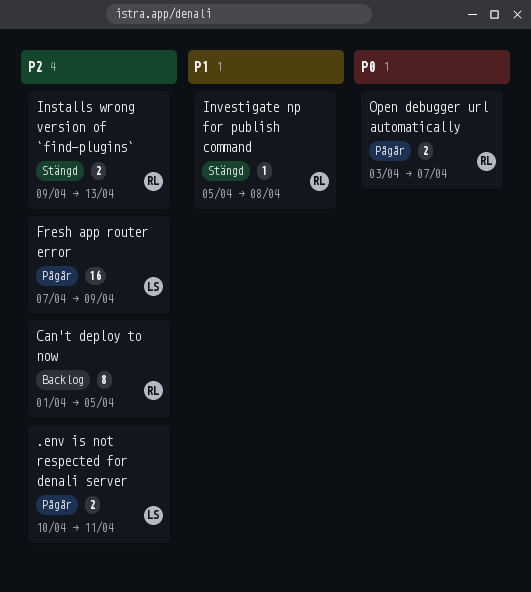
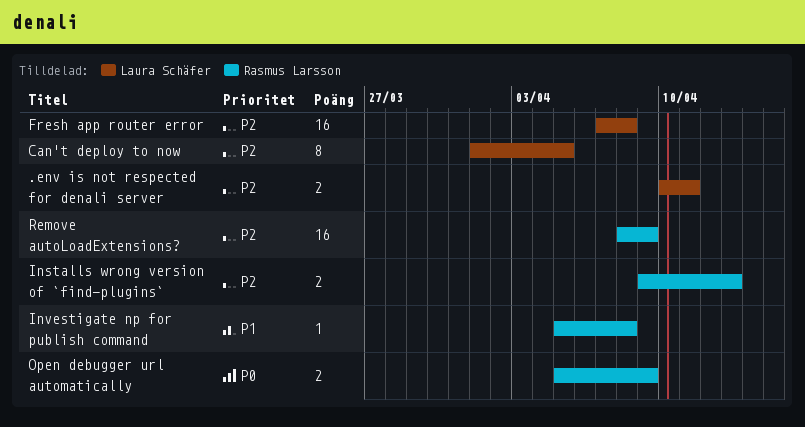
Can't deploy to now, owner: Rasmus Larsson -> Laura Schäfer
Fresh app router error, due: Apr 9 -> Apr 8
Open debugger url automatically, start: Apr 3 -> Apr 5
Open debugger url automatically, due: Apr 7 -> Apr 9
Remove autoLoadExtensions?: none -> present

